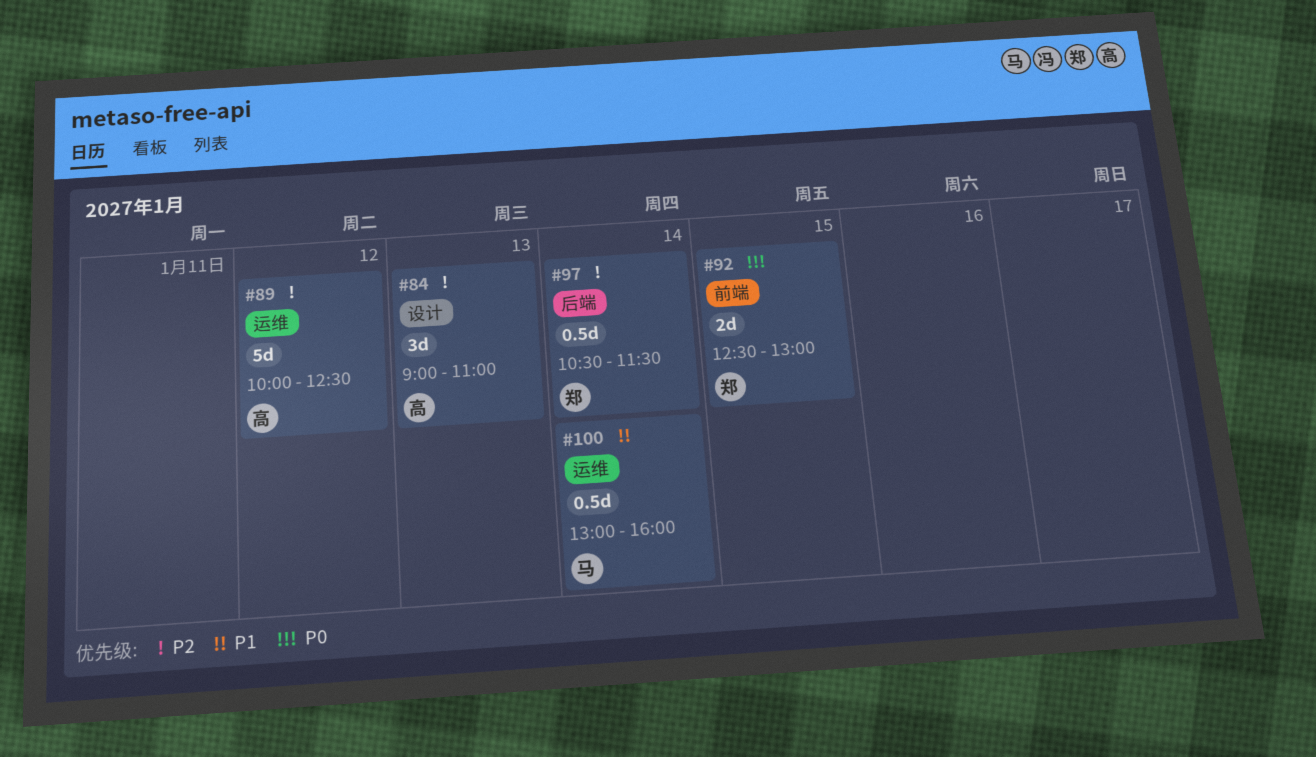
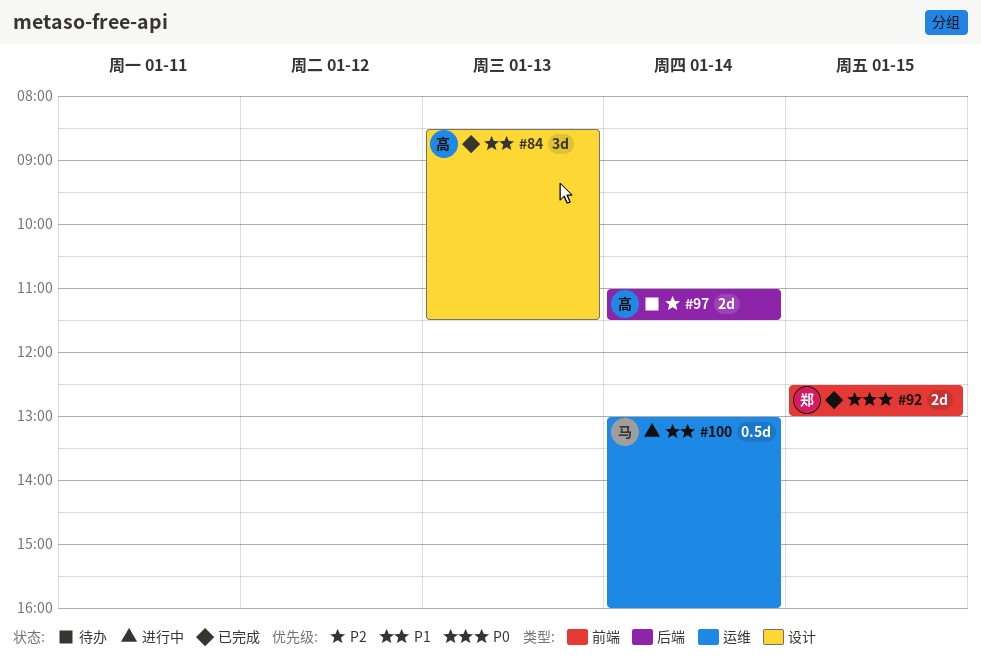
#84, priority: P2 -> P1
#84, begins: 09:00 -> 08:30
#84, ends: 11:00 -> 11:30
#89: present -> none
#97, owner: 郑 -> 高
#97, estimate: 0.5d -> 2d
#97, begins: 10:30 -> 11:00

